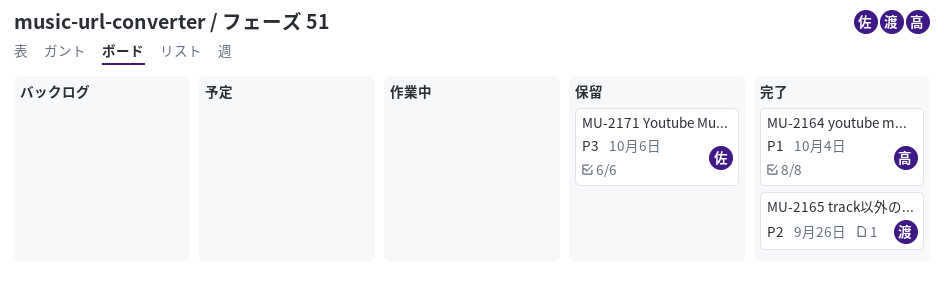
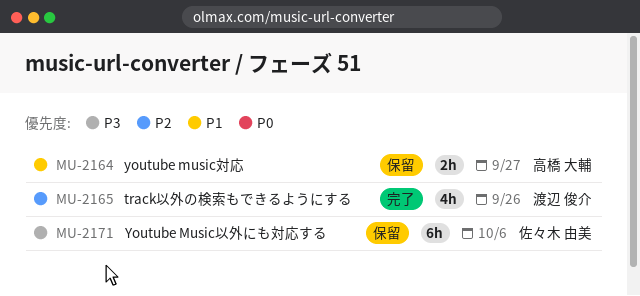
MU-2164, status: 完了 -> 保留
MU-2164, due: Oct 4 -> Sep 27

